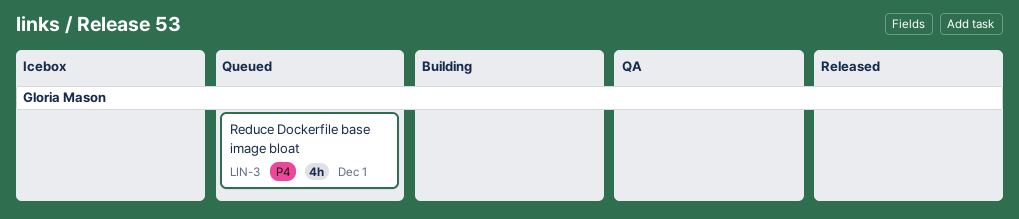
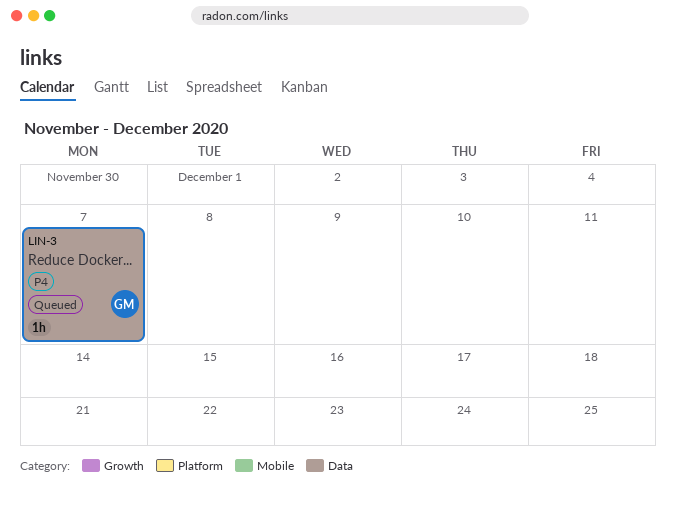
LIN-3, estimate: 4h -> 1h
LIN-3, due: Dec 1 -> Dec 7

